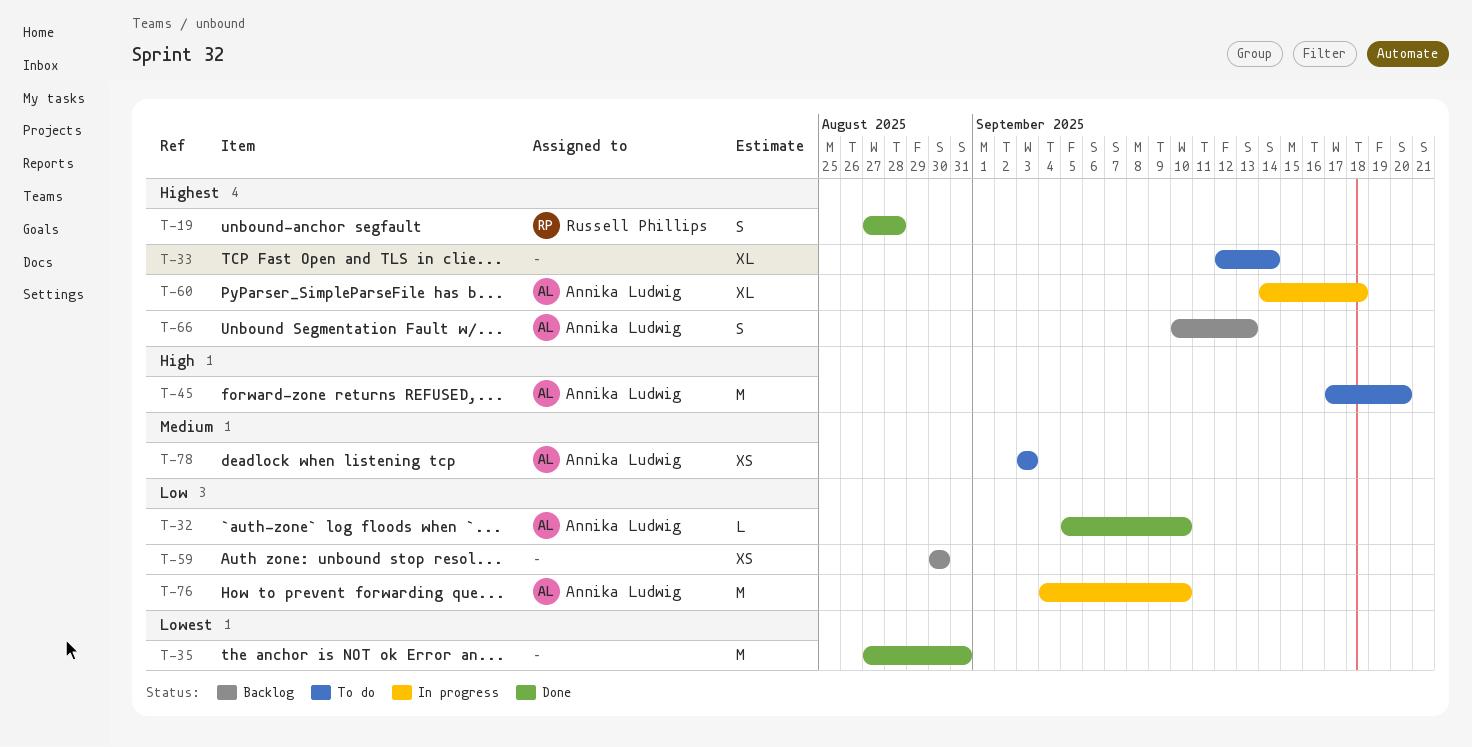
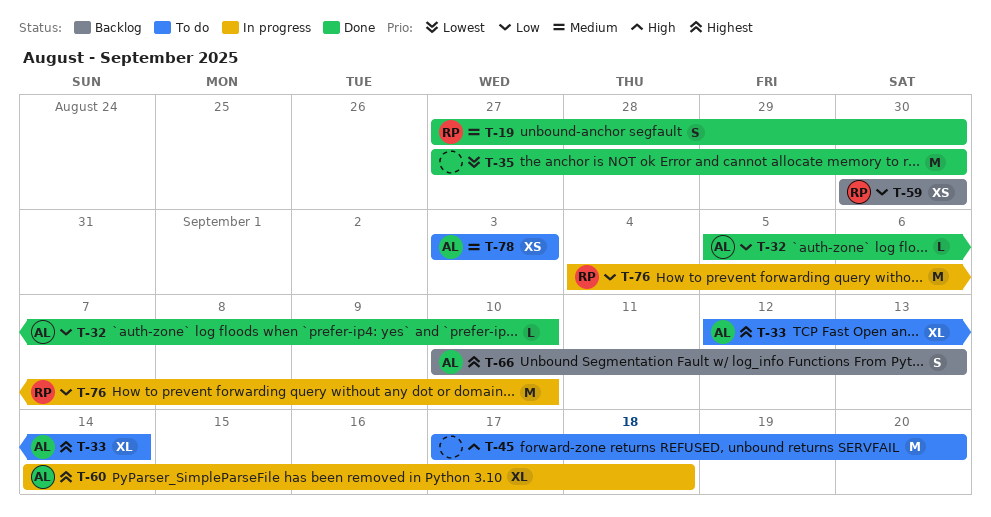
T-19, priority: Highest -> Medium
T-19, due: Aug 28 -> Aug 30
T-33, owner: none -> Annika Ludwig
T-35, due: Aug 31 -> Aug 30
T-45, owner: Annika Ludwig -> none
T-59, owner: none -> Russell Phillips
T-76, owner: Annika Ludwig -> Russell Phillips

